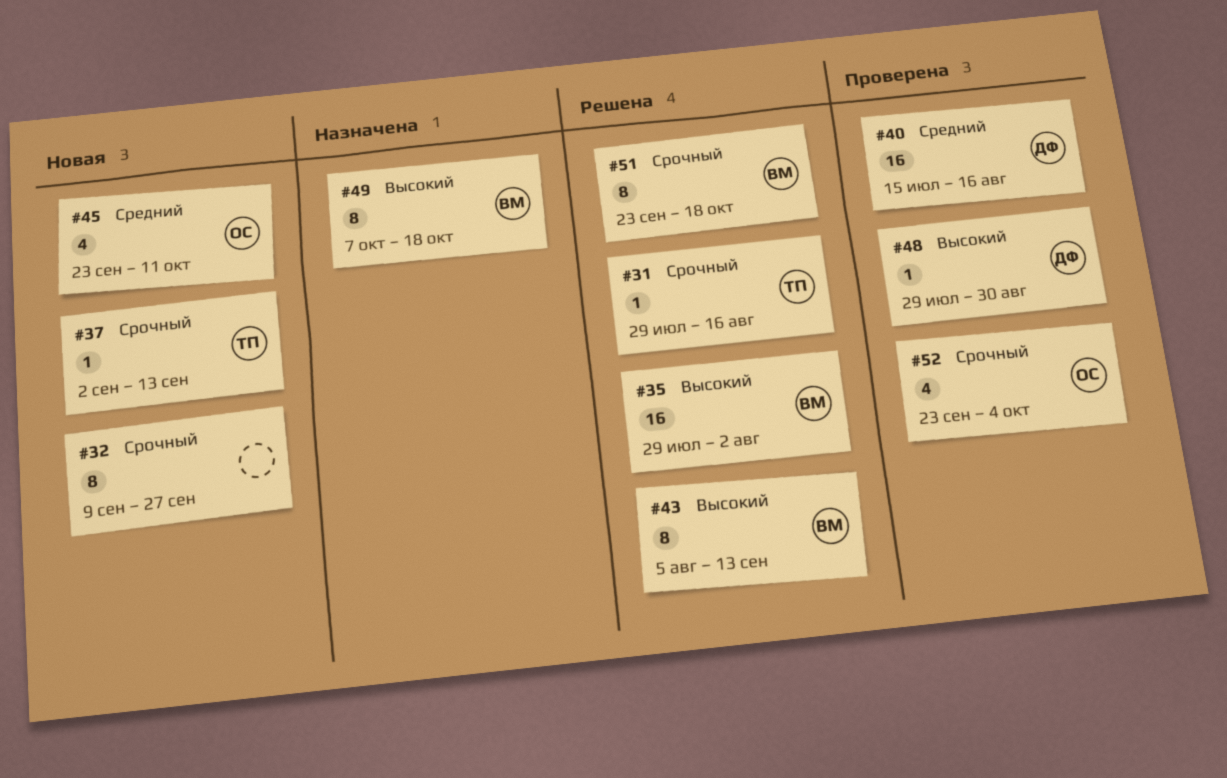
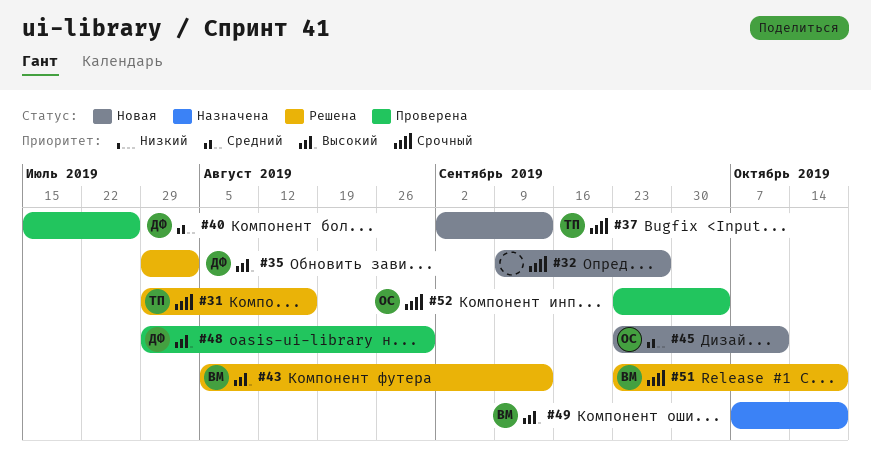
#35, owner: ВМ -> ДФ
#40, due: Aug 16 -> Jul 26

